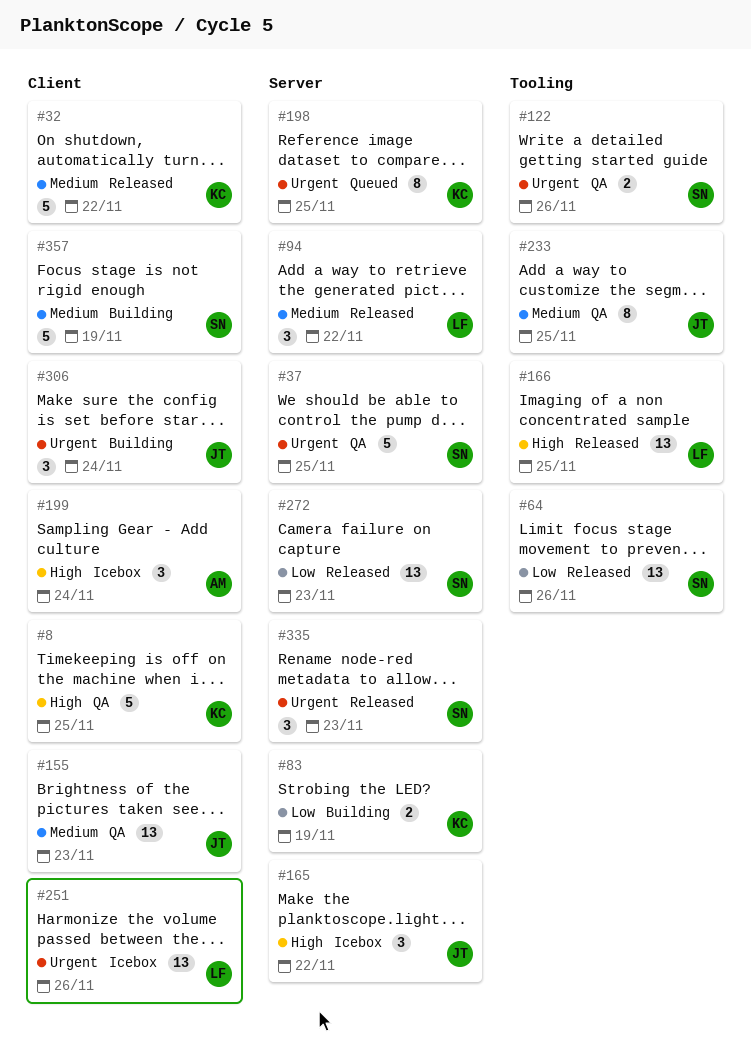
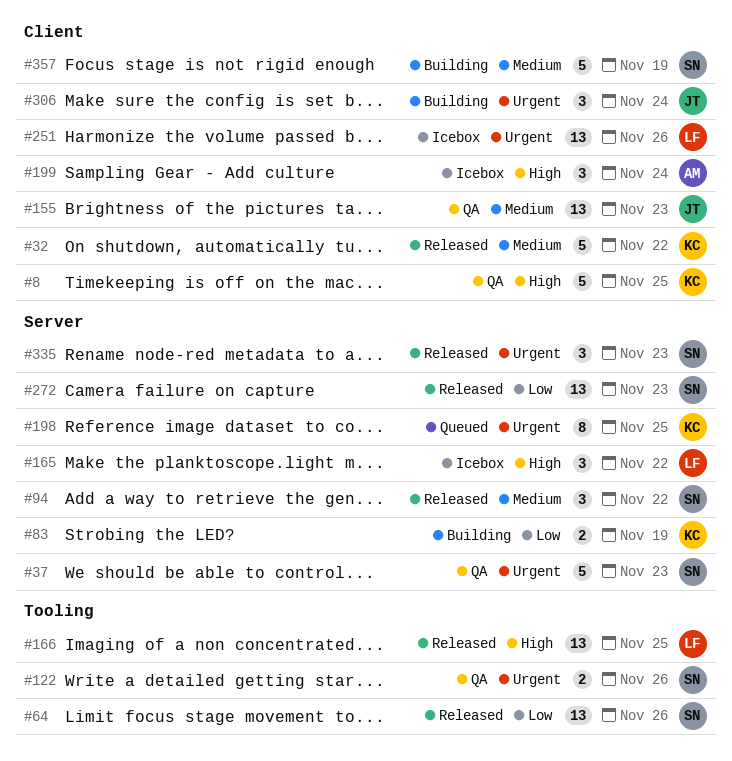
#37, due: Nov 25 -> Nov 23
#94, owner: LF -> SN
#165, owner: JT -> LF
#233: present -> none

